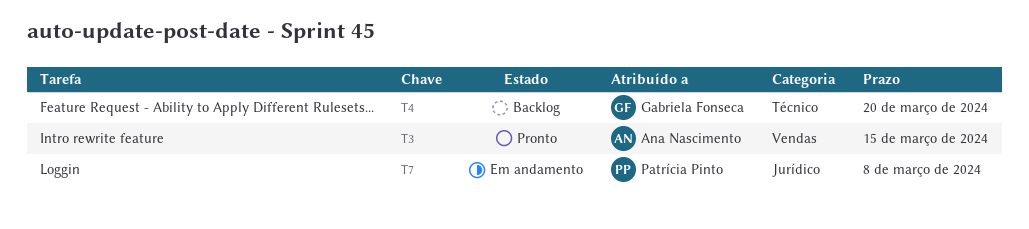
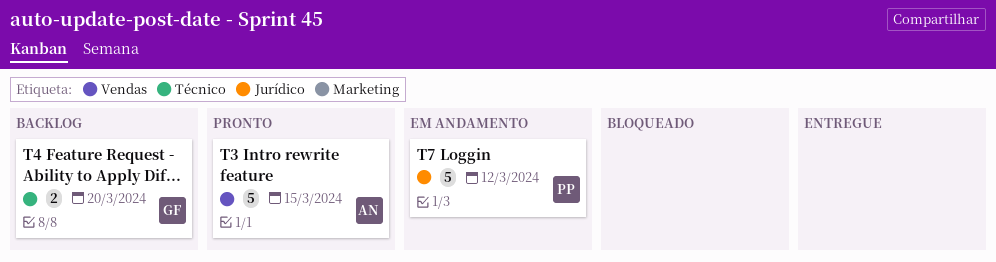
T7, due: Mar 8 -> Mar 12

